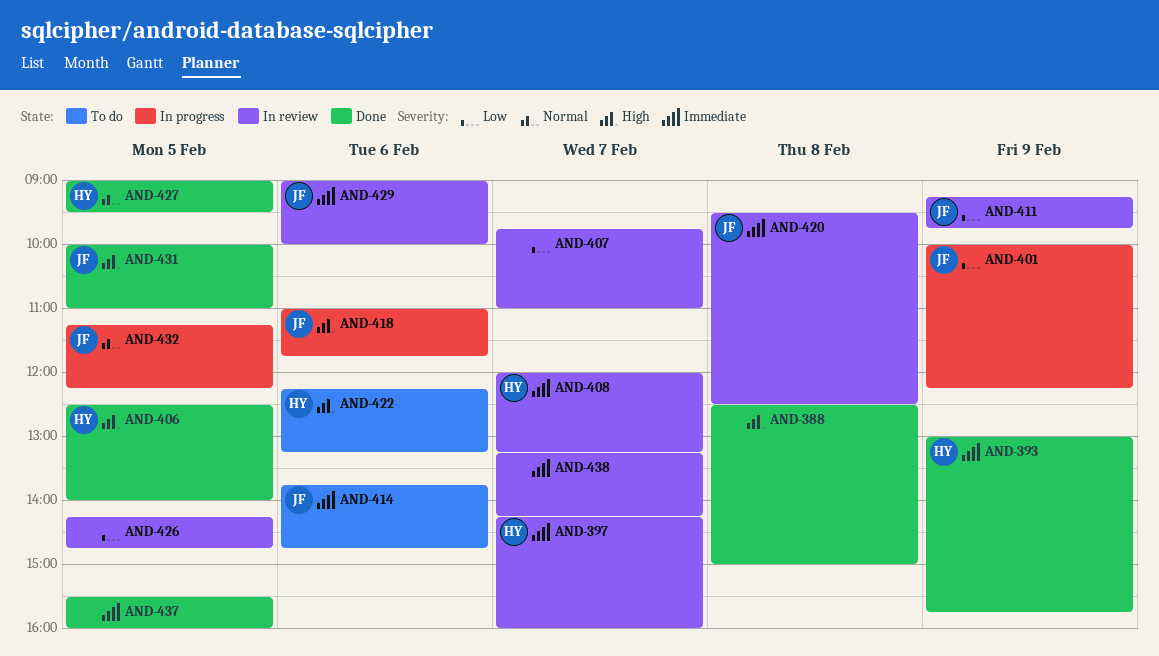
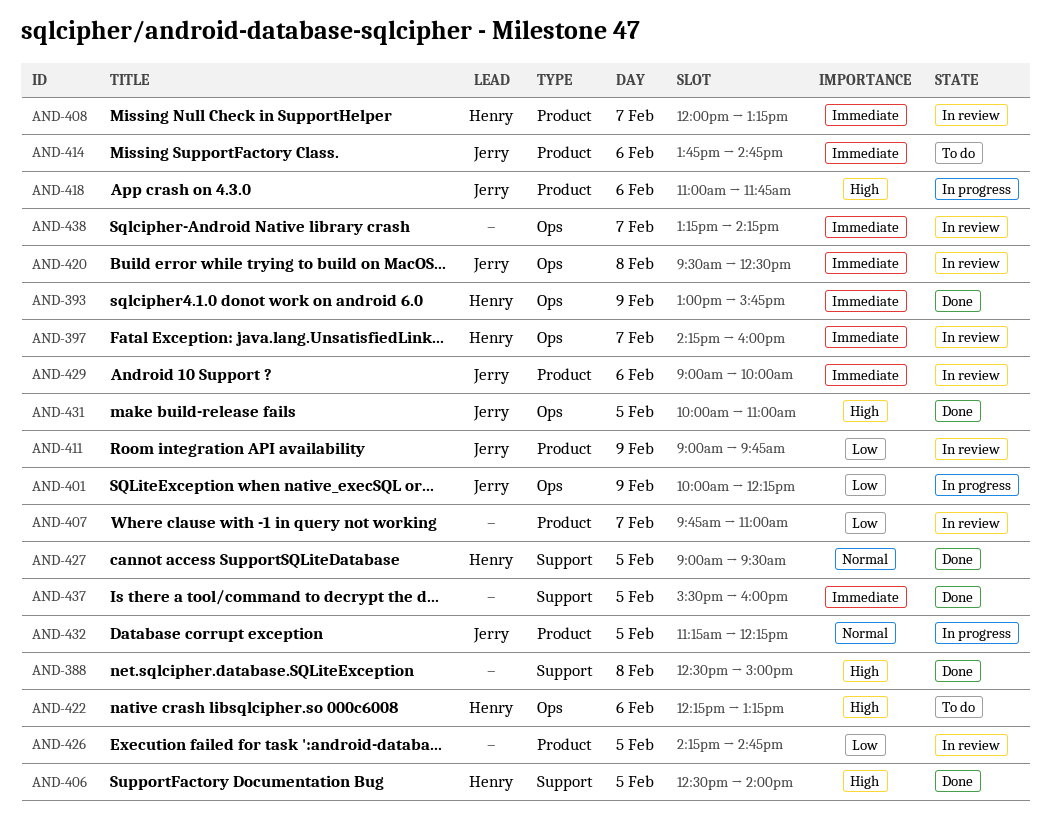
AND-411, begins: 09:15 -> 09:00

